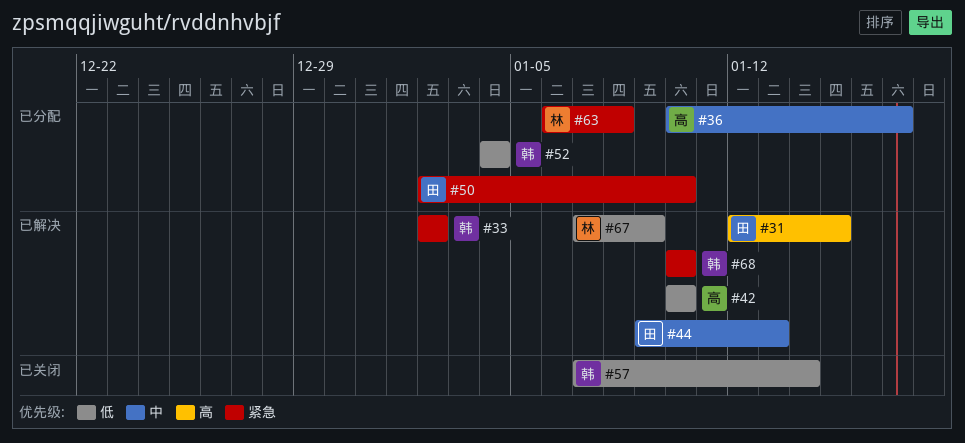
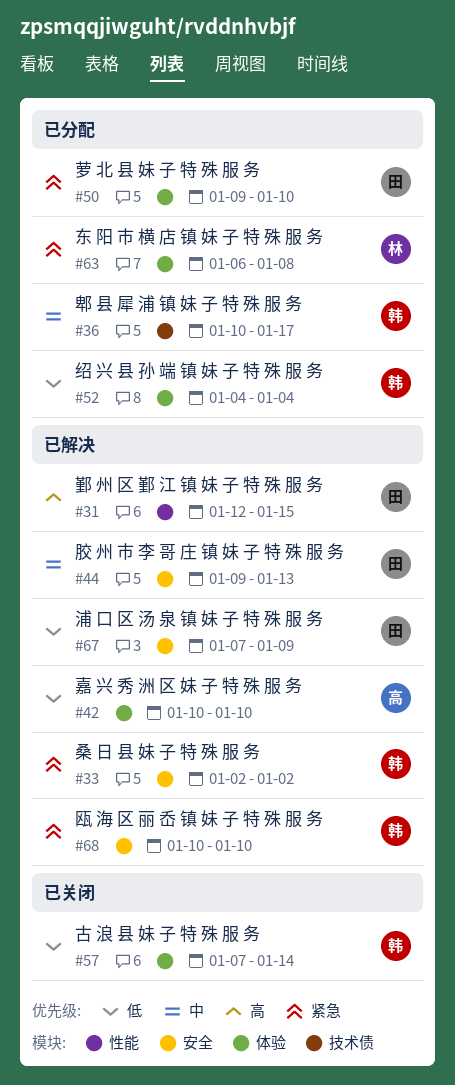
#36, owner: 高 -> 韩
#50, start: Jan 2 -> Jan 9
#67, owner: 林 -> 田

